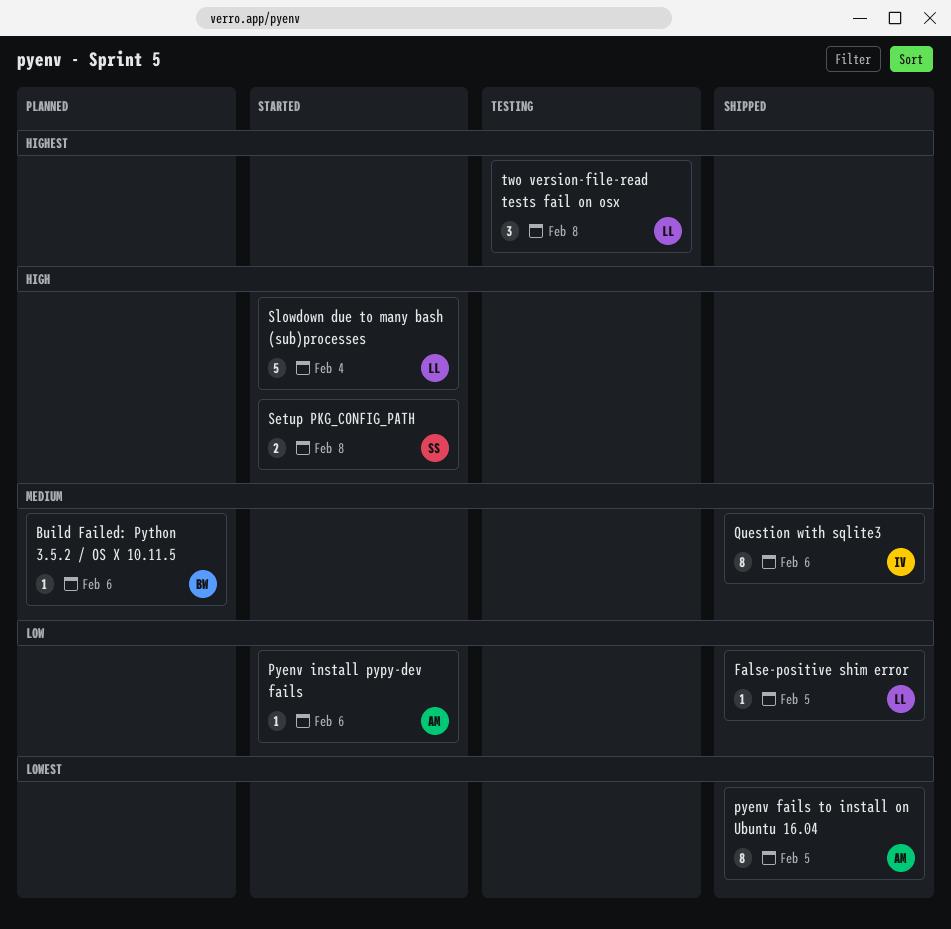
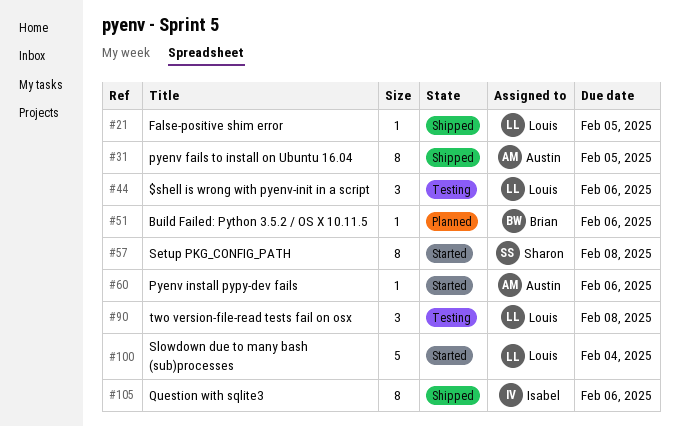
$shell is wrong with pyenv-init in a script: none -> present
Setup PKG_CONFIG_PATH, estimate: 2 -> 8

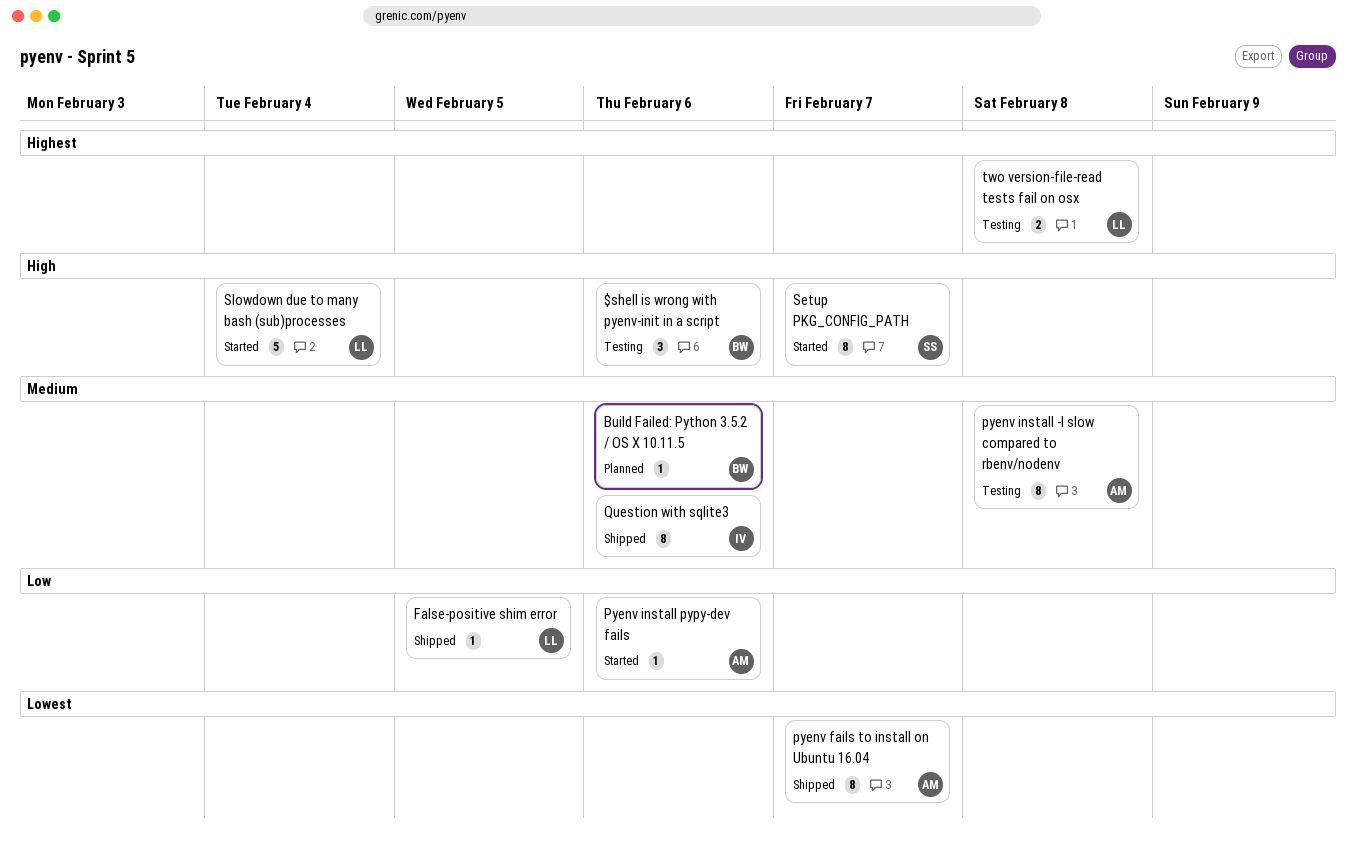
$shell is wrong with pyenv-init in a script, owner: Louis -> Brian
pyenv fails to install on Ubuntu 16.04, due: Feb 5 -> Feb 7
pyenv install -l slow compared to rbenv/nodenv: none -> present
Setup PKG_CONFIG_PATH, due: Feb 8 -> Feb 7
two version-file-read tests fail on osx, estimate: 3 -> 2

